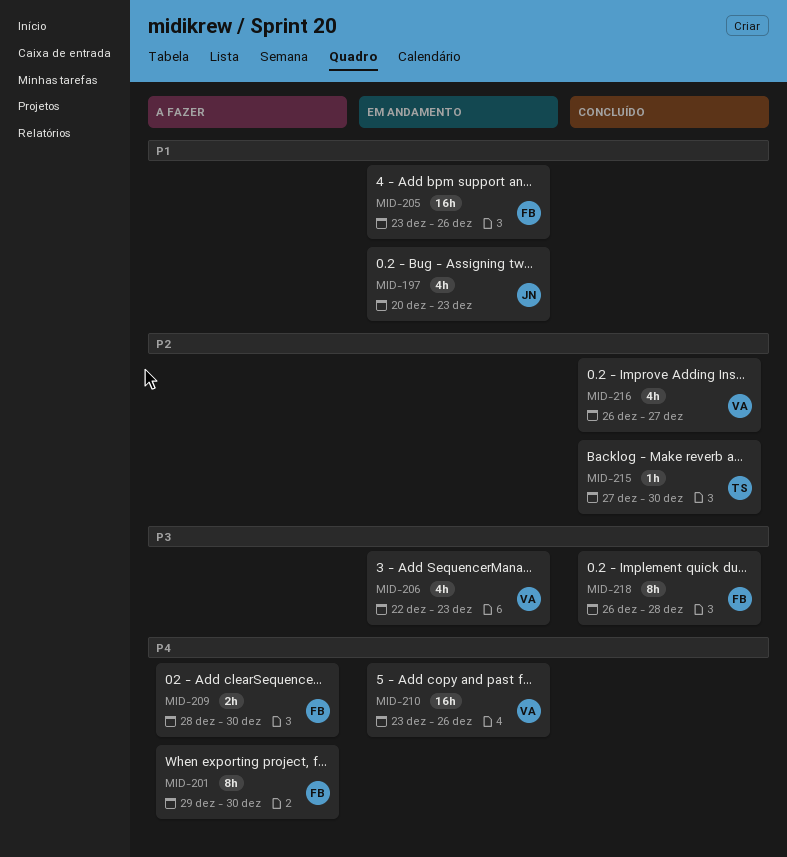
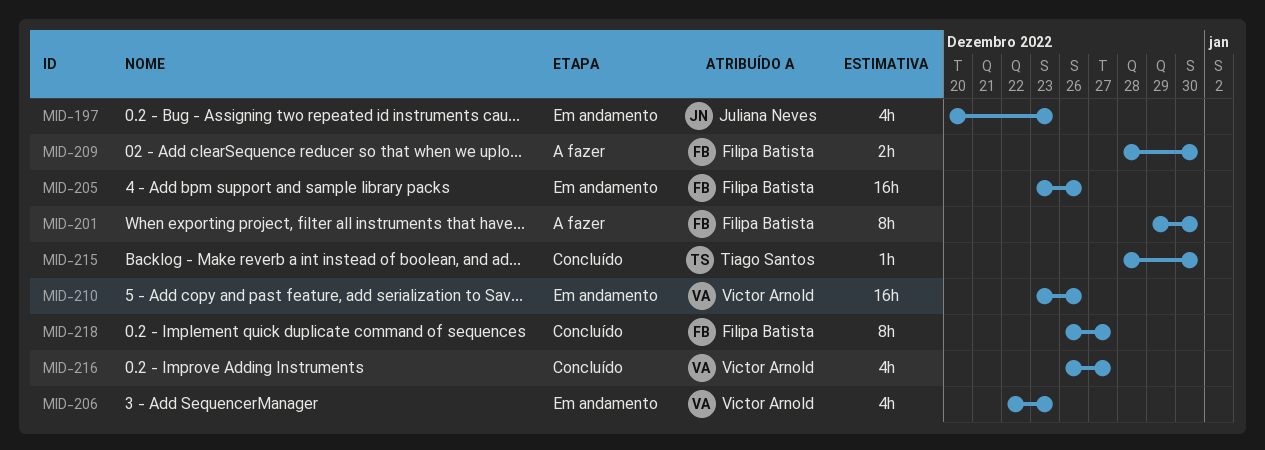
MID-215, start: Dec 27 -> Dec 28
MID-218, due: Dec 28 -> Dec 27

